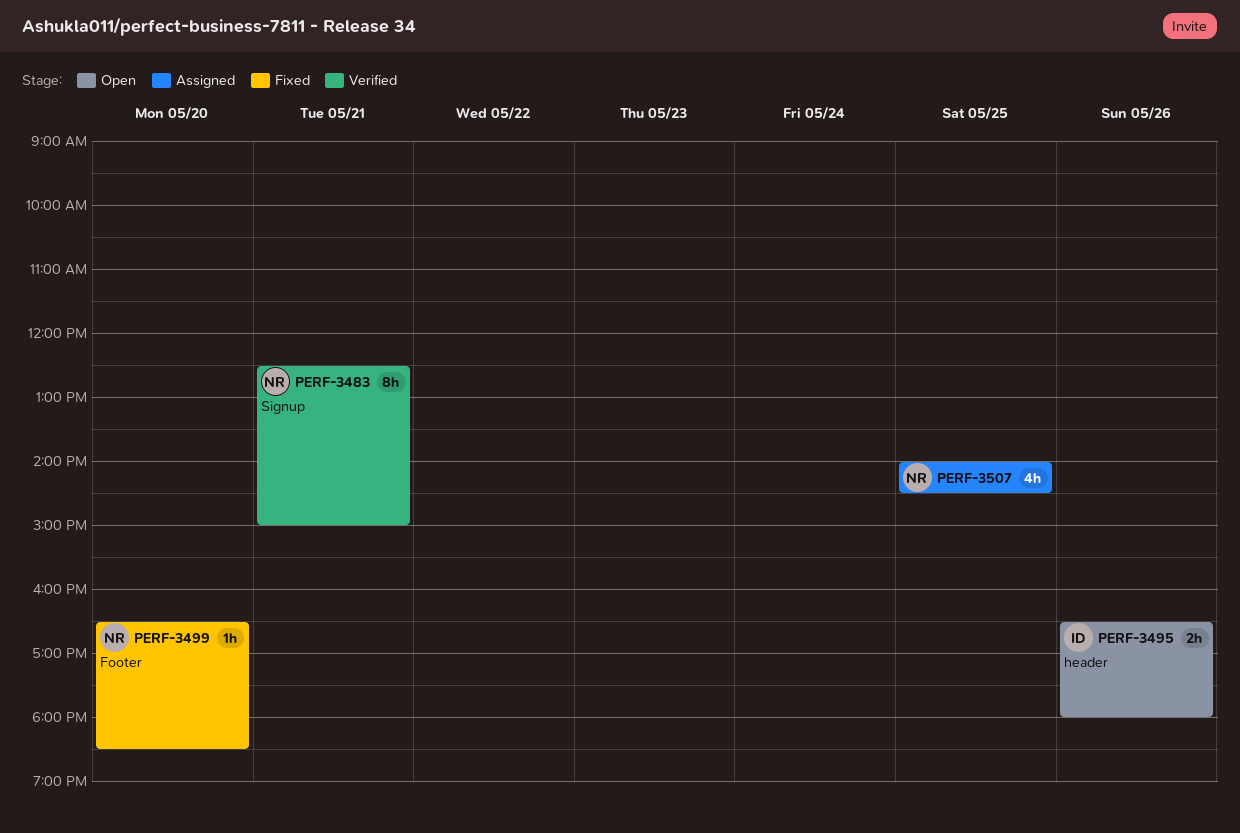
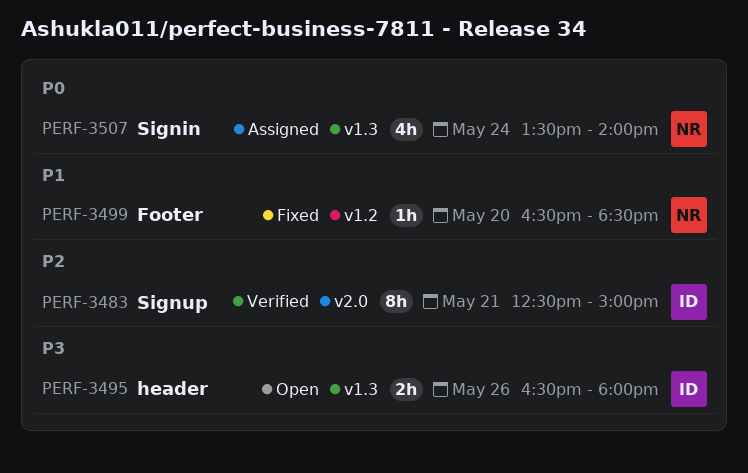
PERF-3483, owner: NR -> ID
PERF-3507, day: May 25 -> May 24
PERF-3507, begins: 14:00 -> 13:30
PERF-3507, ends: 14:30 -> 14:00

